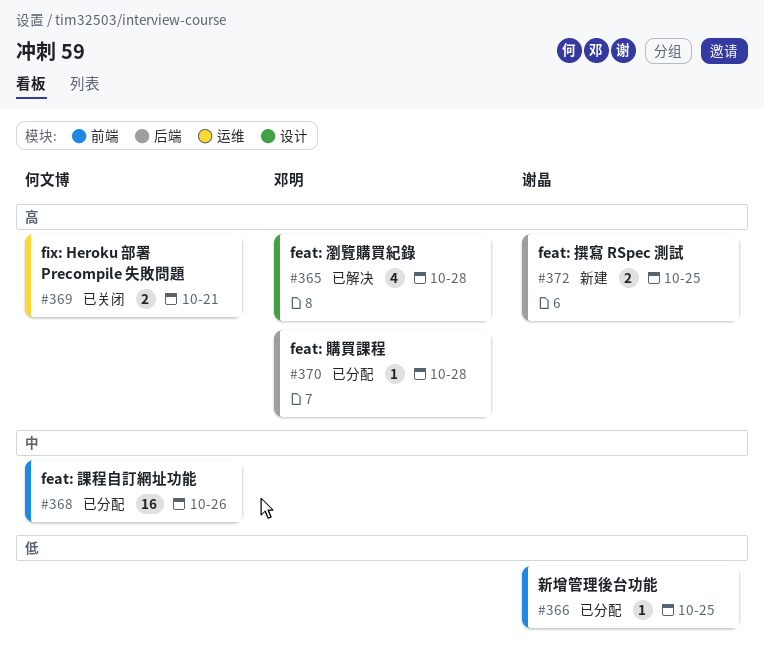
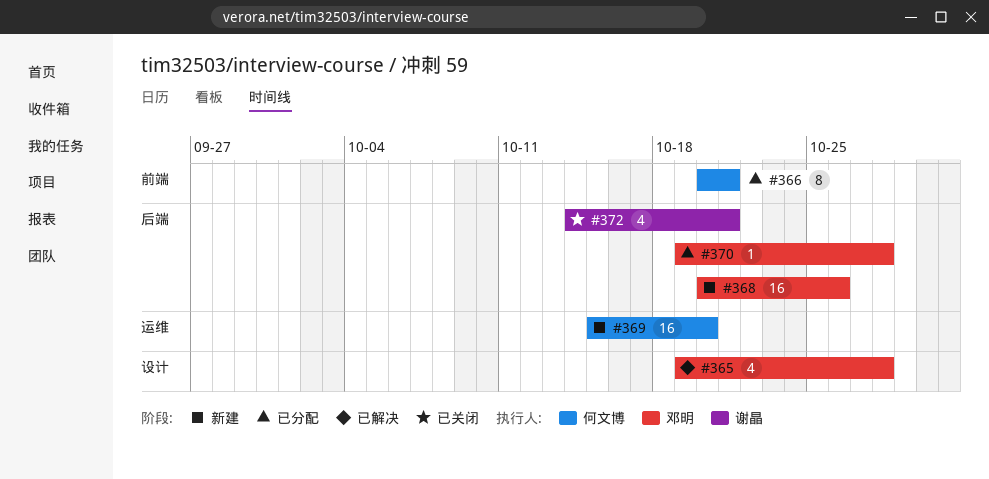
#366, owner: 谢晶 -> 何文博
#366, estimate: 1 -> 8
#366, due: Oct 25 -> Oct 21
#368, status: 已分配 -> 新建
#368, owner: 何文博 -> 邓明
#368, label: 前端 -> 后端
#369, status: 已关闭 -> 新建
#369, estimate: 2 -> 16
#369, due: Oct 21 -> Oct 20
#372, status: 新建 -> 已关闭
#372, estimate: 2 -> 4
#372, due: Oct 25 -> Oct 21

